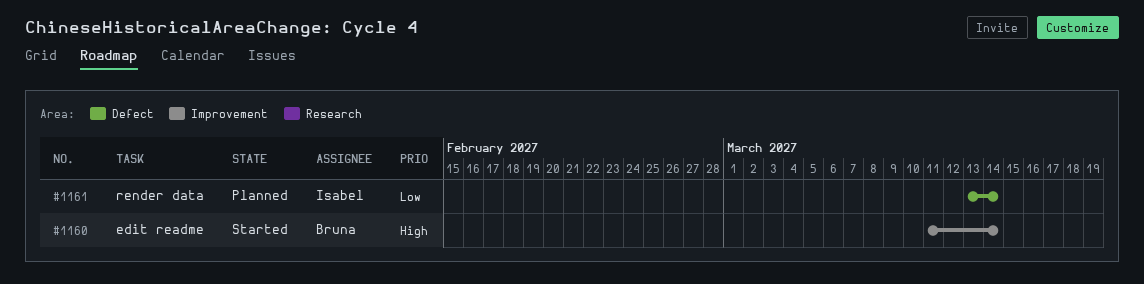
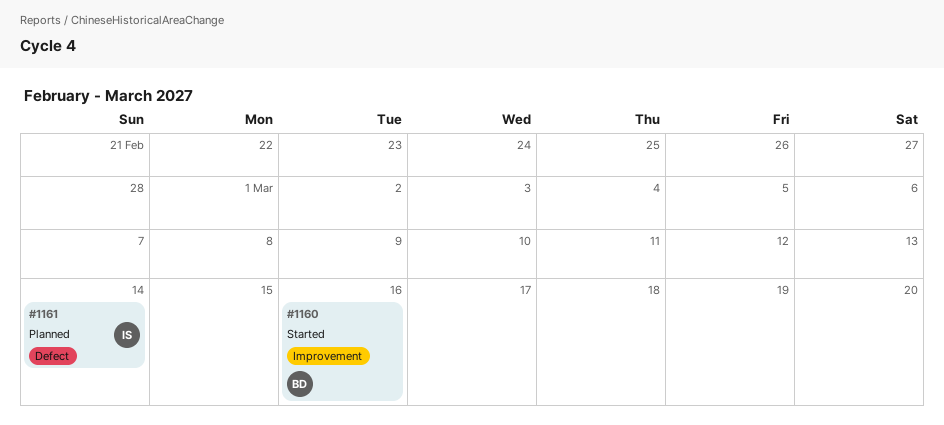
#1160, due: Mar 14 -> Mar 16

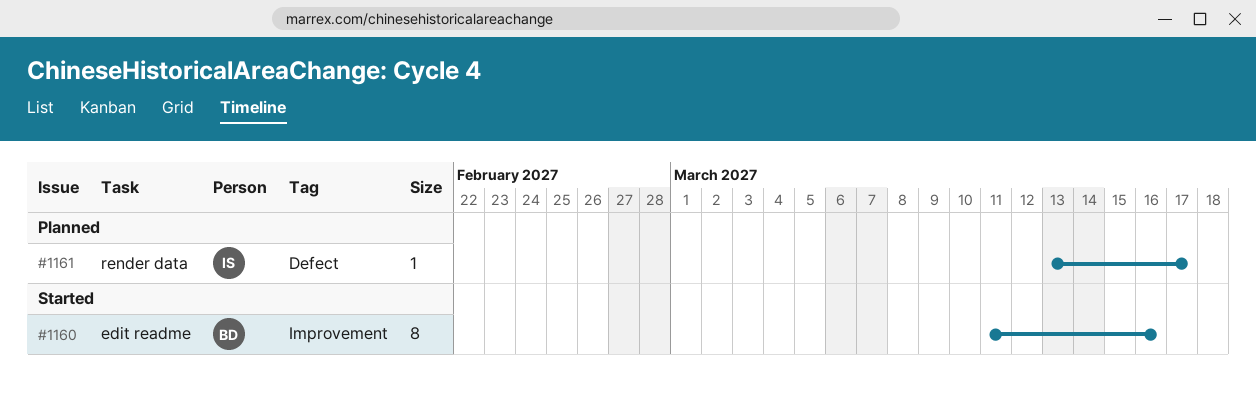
#1161, due: Mar 14 -> Mar 17

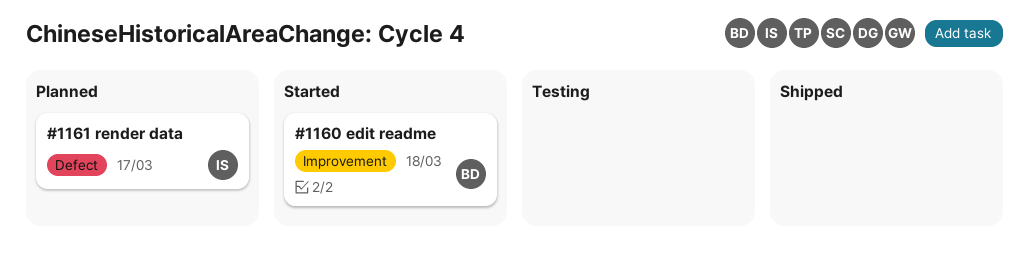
#1160, due: Mar 16 -> Mar 18

